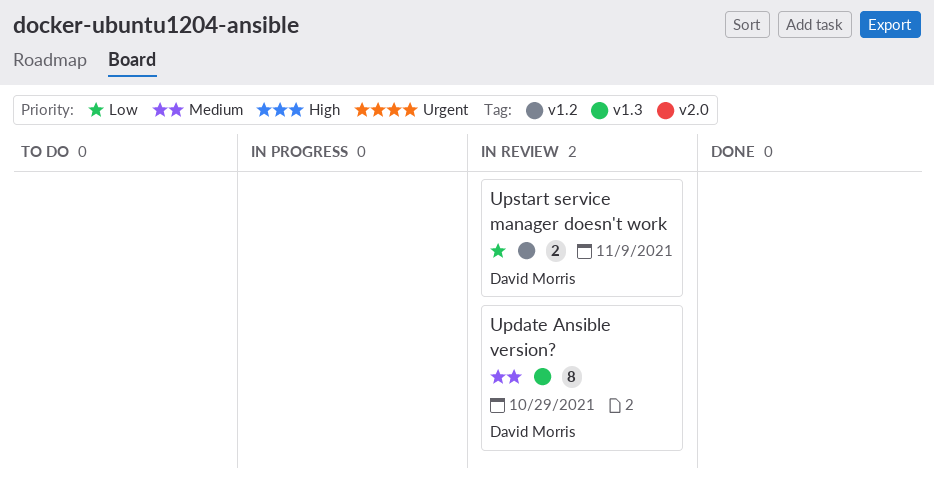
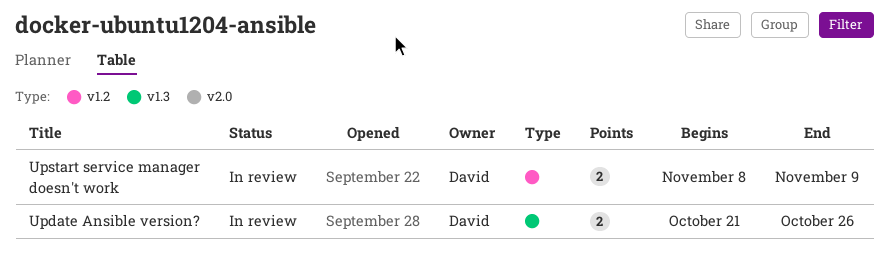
Update Ansible version?, estimate: 8 -> 2
Update Ansible version?, due: Oct 29 -> Oct 26

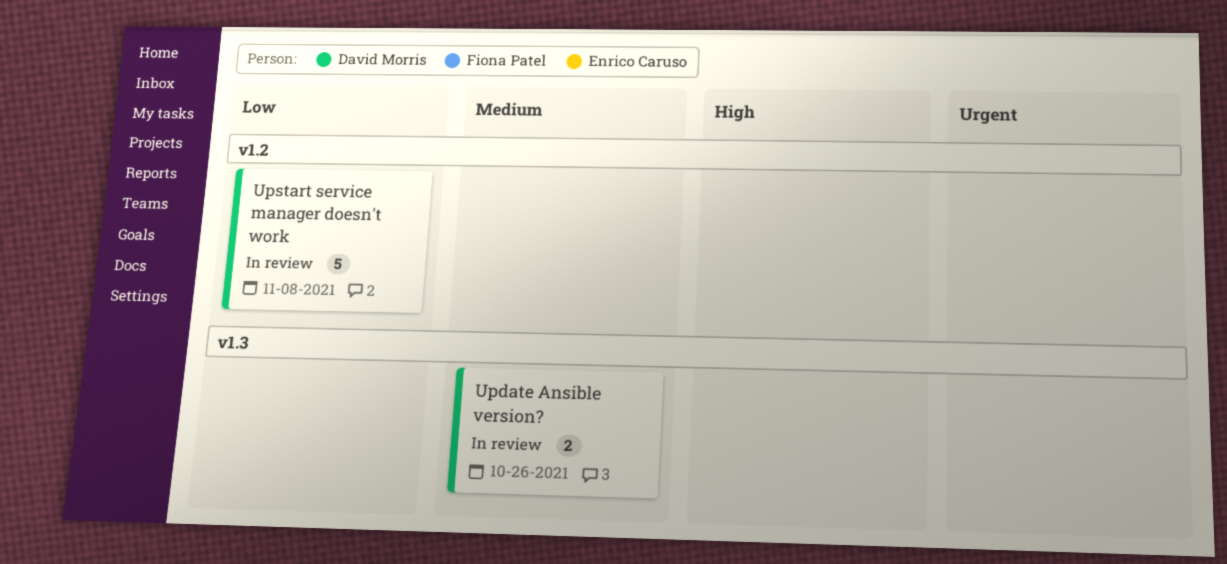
Upstart service manager doesn't work, estimate: 2 -> 5
Upstart service manager doesn't work, due: Nov 9 -> Nov 8

